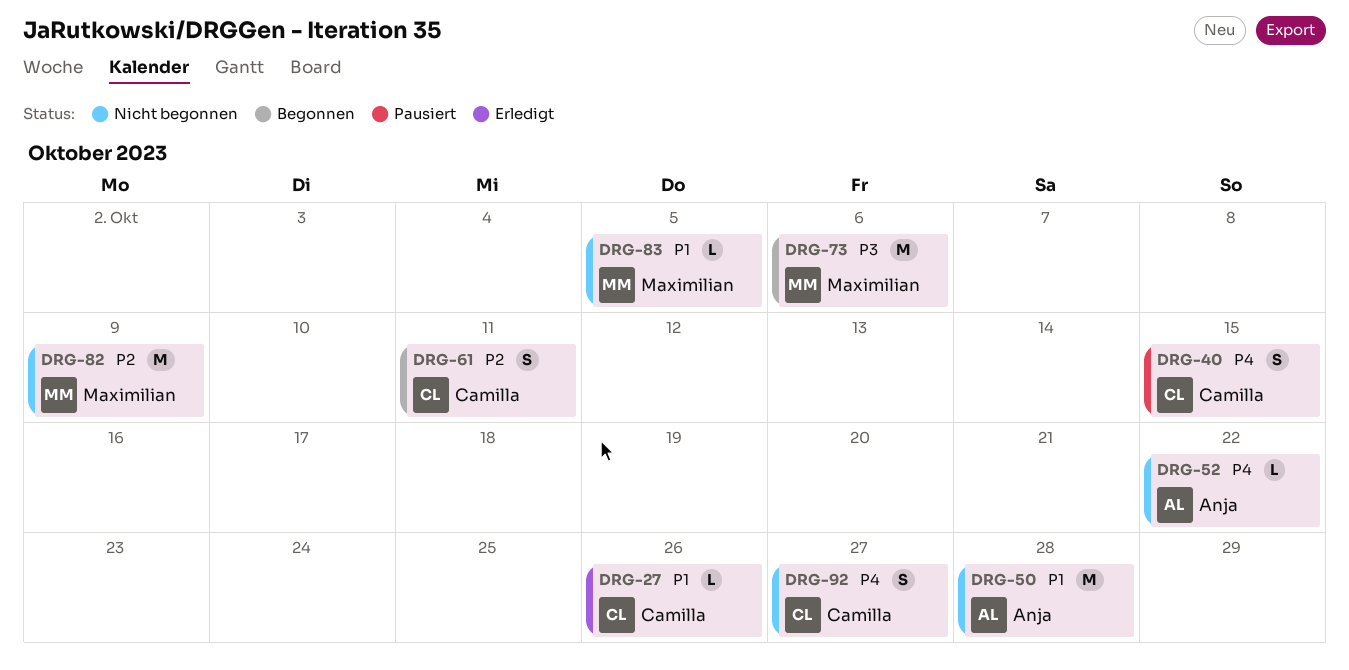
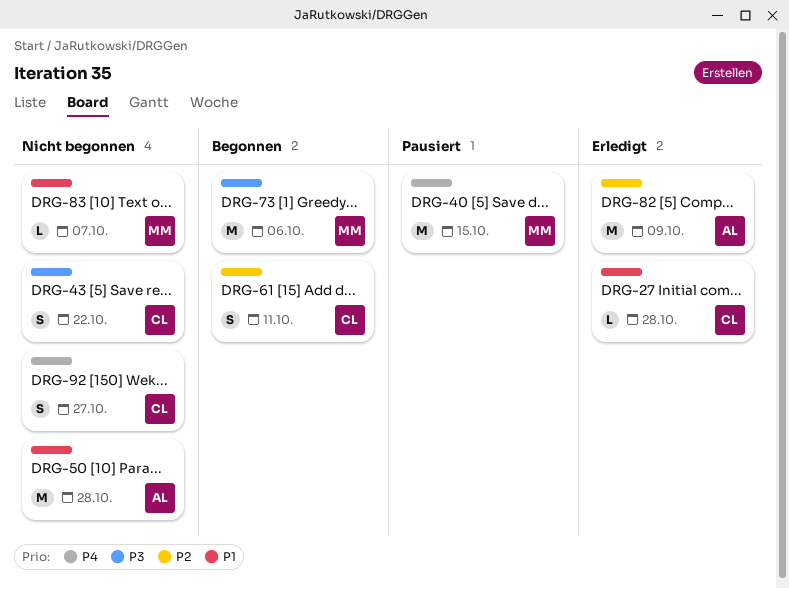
DRG-27, due: Oct 26 -> Oct 28
DRG-40, owner: Camilla -> Maximilian
DRG-40, estimate: S -> M
DRG-43: none -> present
DRG-52: present -> none
DRG-82, status: Nicht begonnen -> Erledigt
DRG-82, owner: Maximilian -> Anja
DRG-83, due: Oct 5 -> Oct 7

